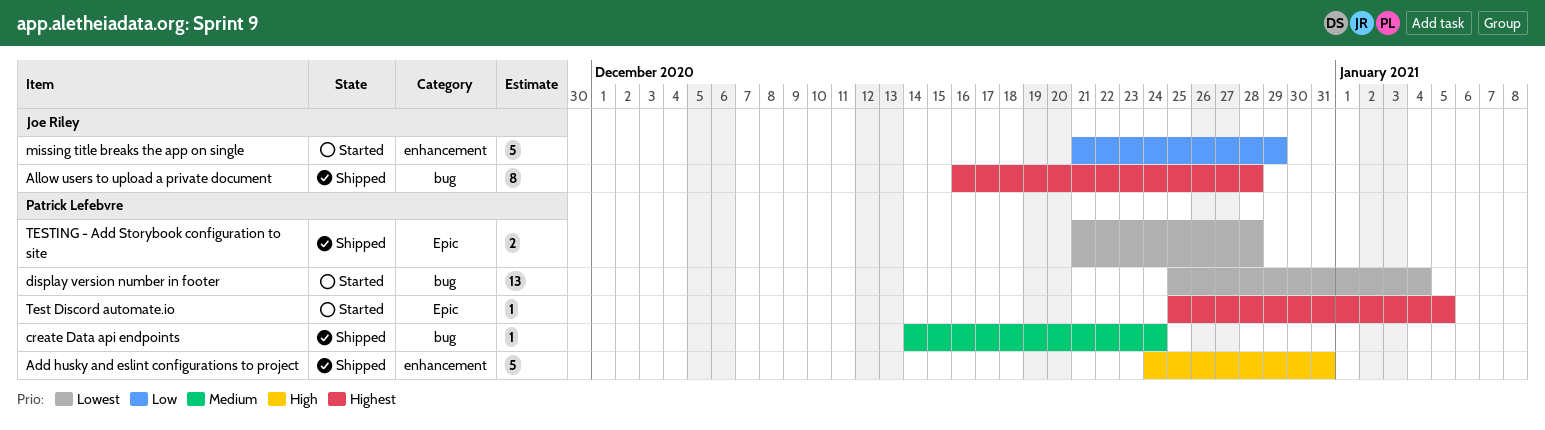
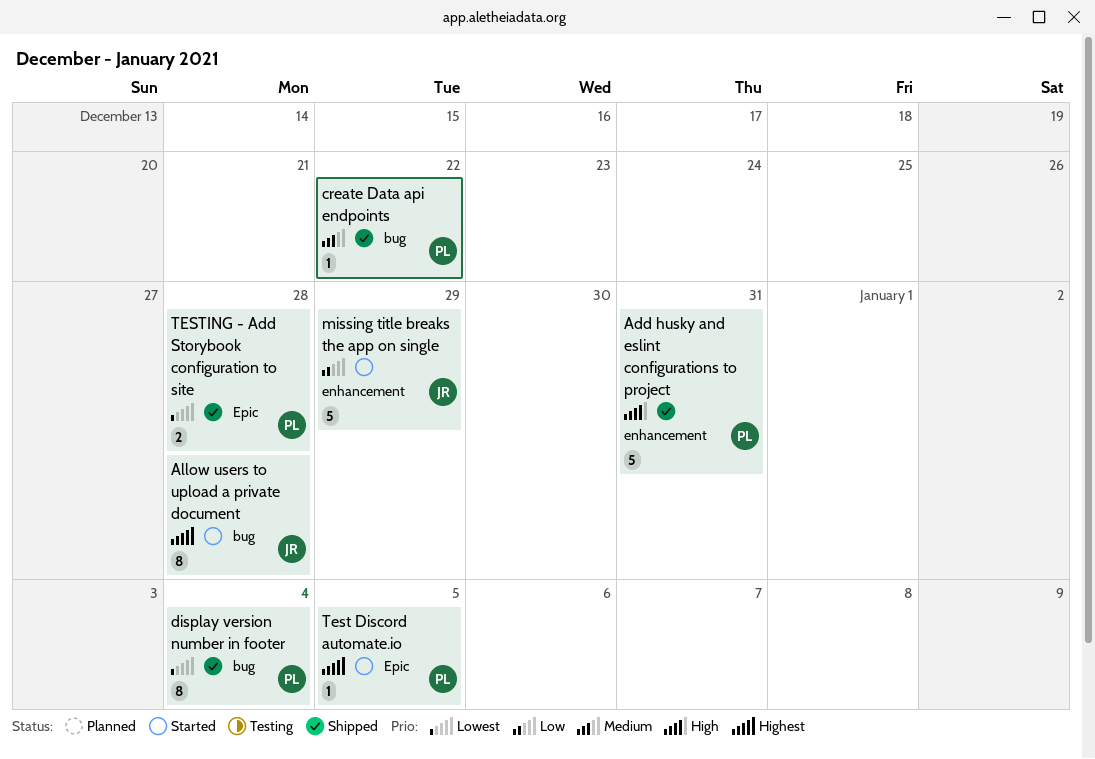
Allow users to upload a private document, status: Shipped -> Started
create Data api endpoints, due: Dec 24 -> Dec 22
display version number in footer, status: Started -> Shipped
display version number in footer, estimate: 13 -> 8

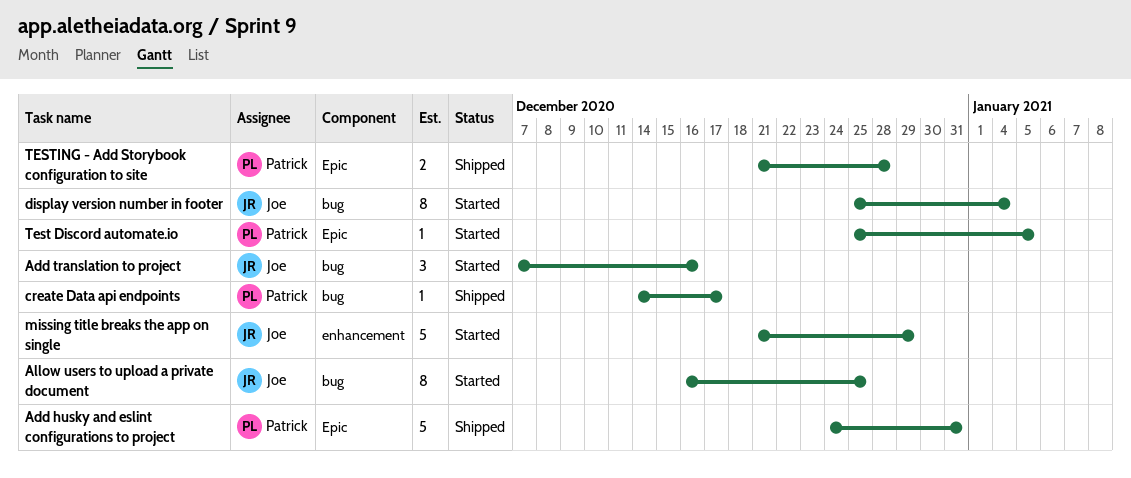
Add husky and eslint configurations to project, label: enhancement -> Epic
Add translation to project: none -> present
Allow users to upload a private document, due: Dec 28 -> Dec 25
create Data api endpoints, due: Dec 22 -> Dec 17
display version number in footer, status: Shipped -> Started
display version number in footer, owner: Patrick -> Joe

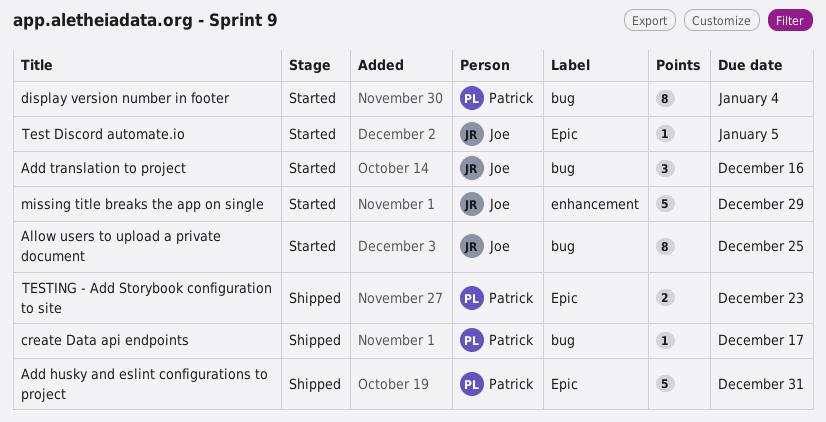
display version number in footer, owner: Joe -> Patrick
Test Discord automate.io, owner: Patrick -> Joe
TESTING - Add Storybook configuration to site, due: Dec 28 -> Dec 23

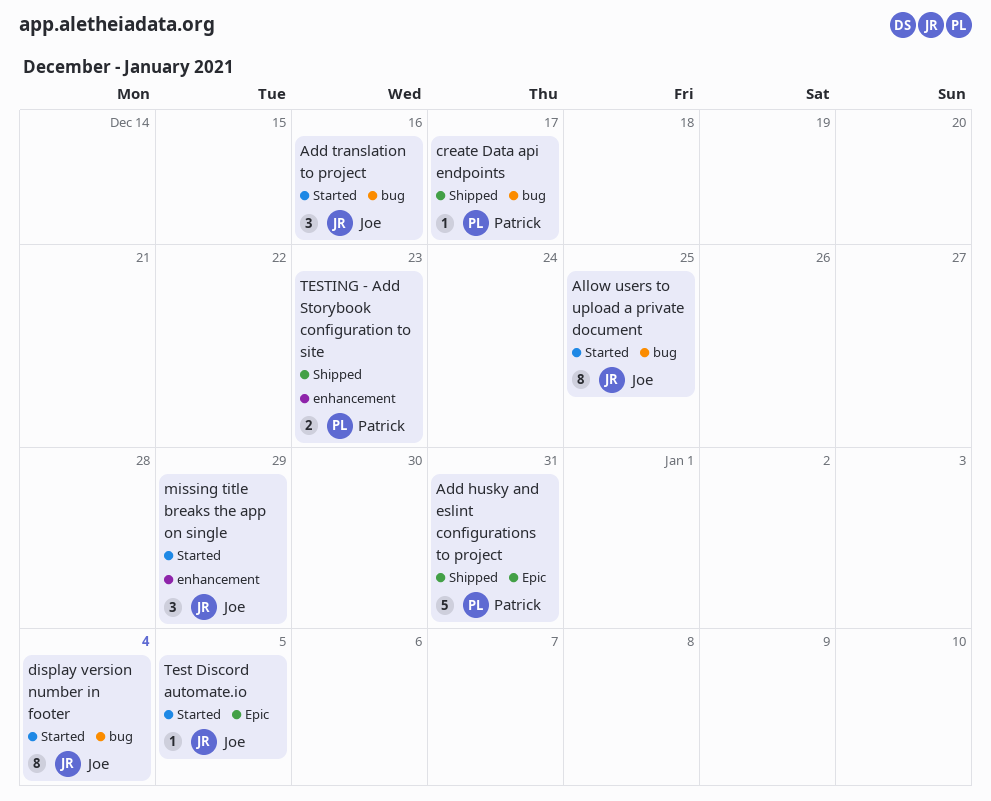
display version number in footer, owner: Patrick -> Joe
missing title breaks the app on single, estimate: 5 -> 3
TESTING - Add Storybook configuration to site, label: Epic -> enhancement

